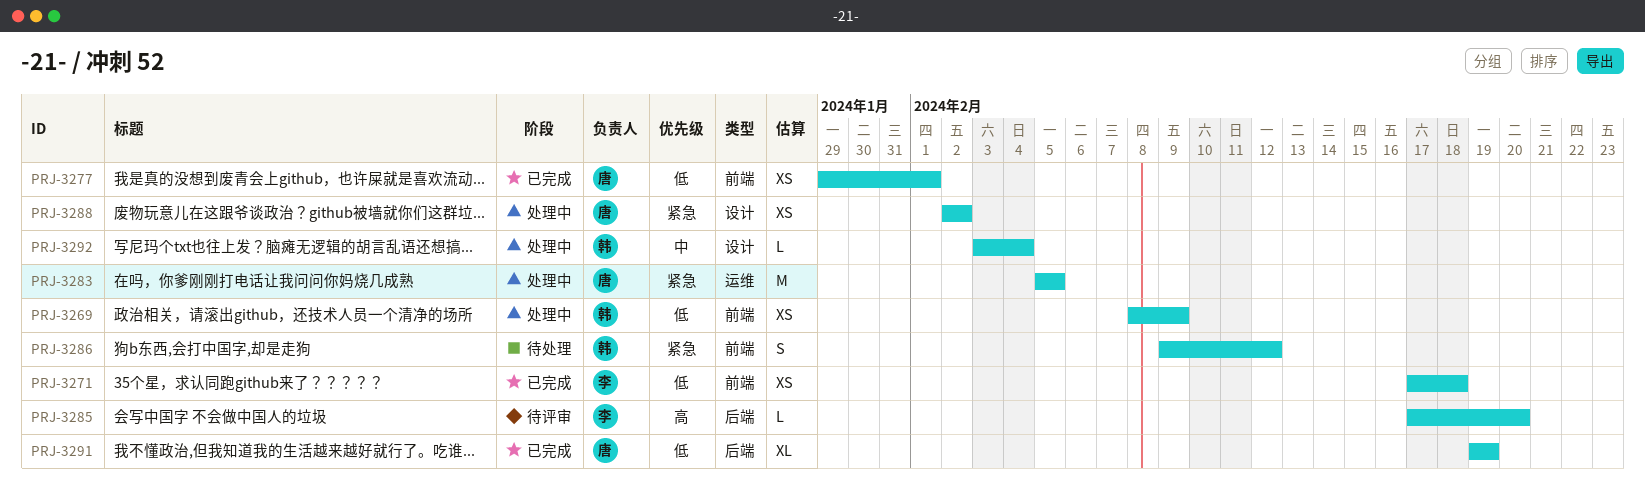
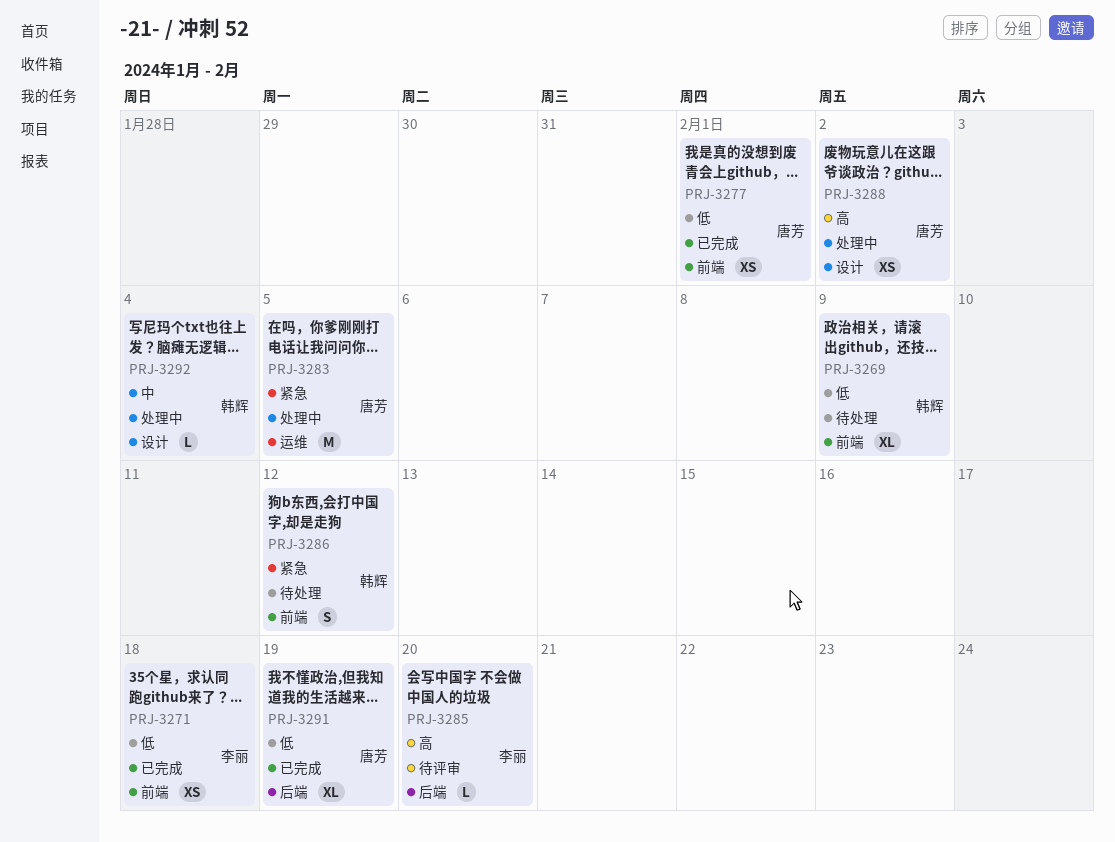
PRJ-3269, status: 处理中 -> 待处理
PRJ-3269, estimate: XS -> XL
PRJ-3288, priority: 紧急 -> 高

